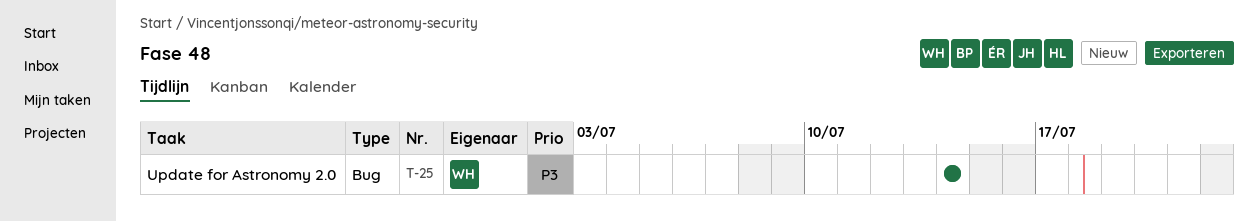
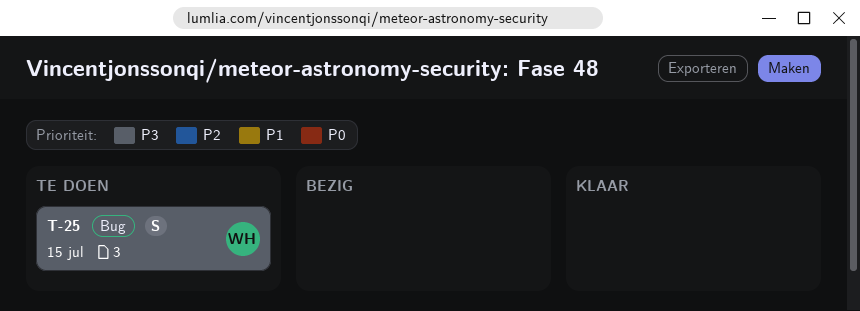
T-25, due: Jul 14 -> Jul 15

